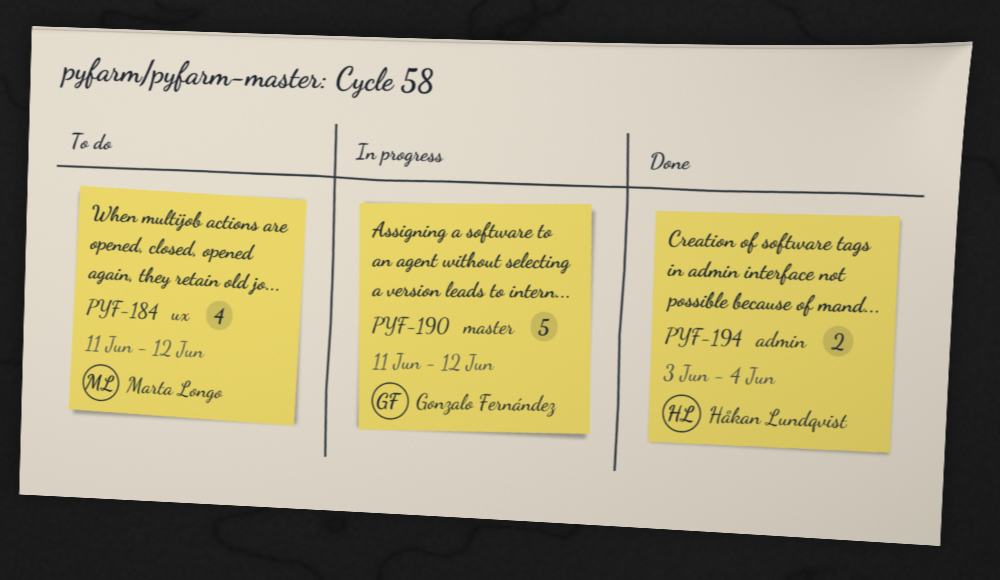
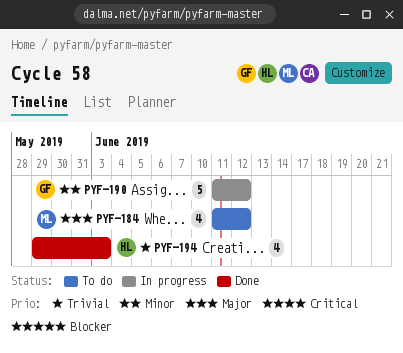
PYF-194, estimate: 2 -> 4
PYF-194, start: Jun 3 -> May 29
PYF-194, due: Jun 4 -> Jun 3

